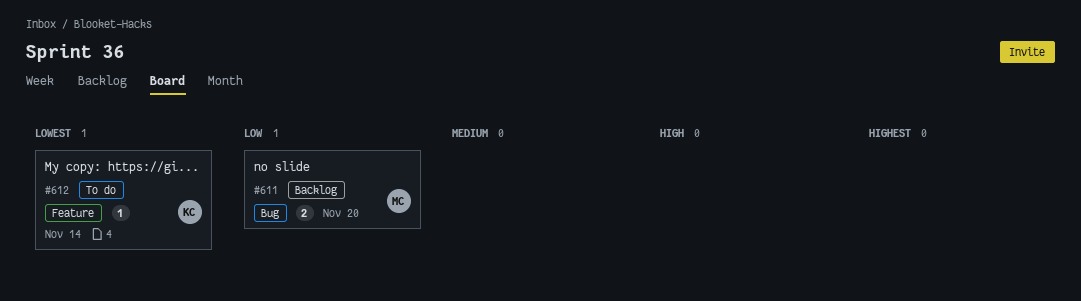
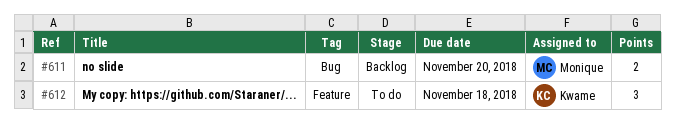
#612, estimate: 1 -> 3
#612, due: Nov 14 -> Nov 18

